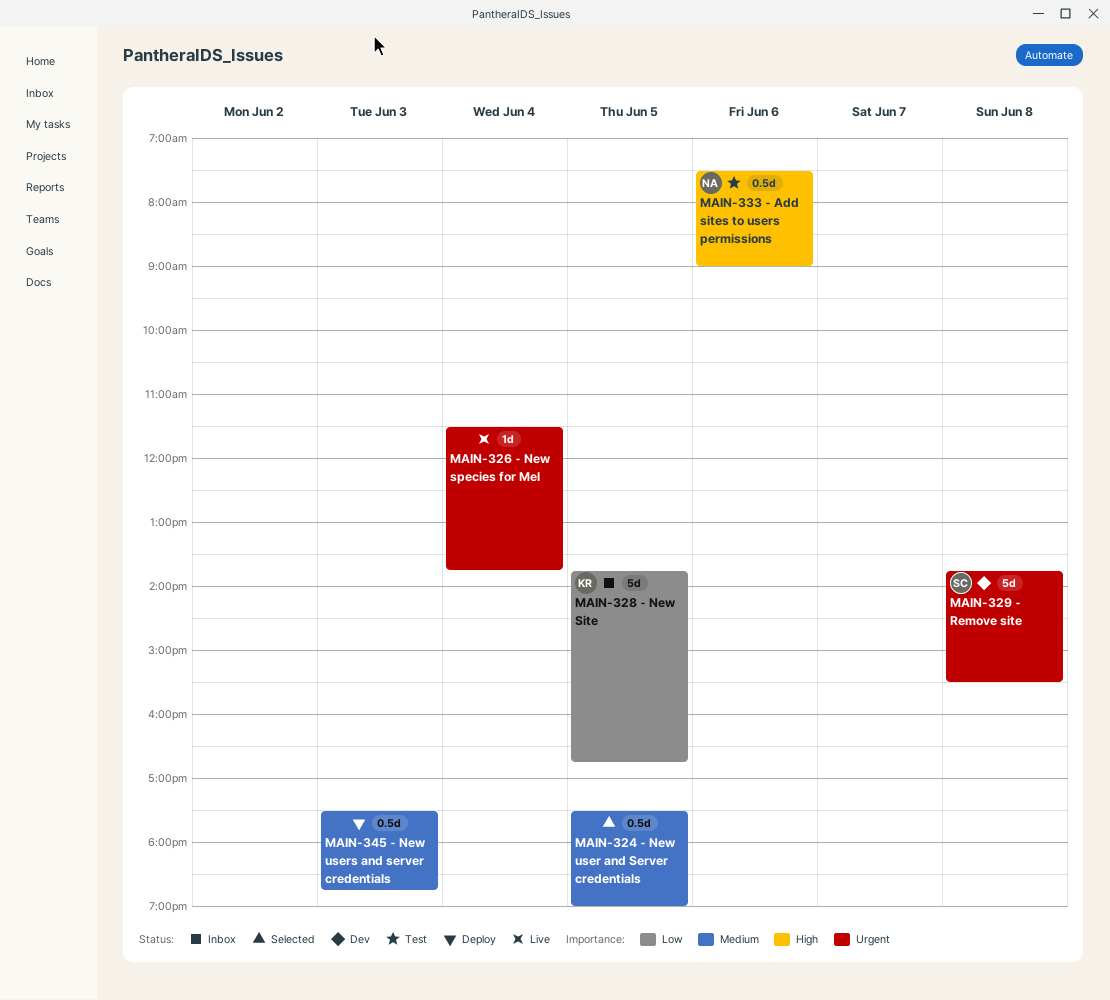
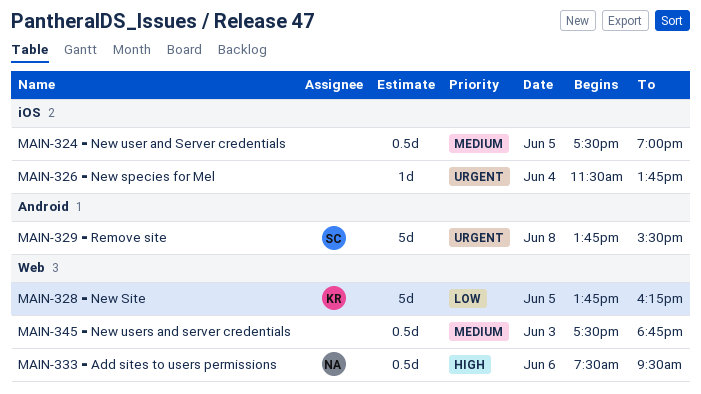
MAIN-328 ⁃ New Site, ends: 16:45 -> 16:15
MAIN-333 ⁃ Add sites to users permissions, ends: 09:00 -> 09:30

